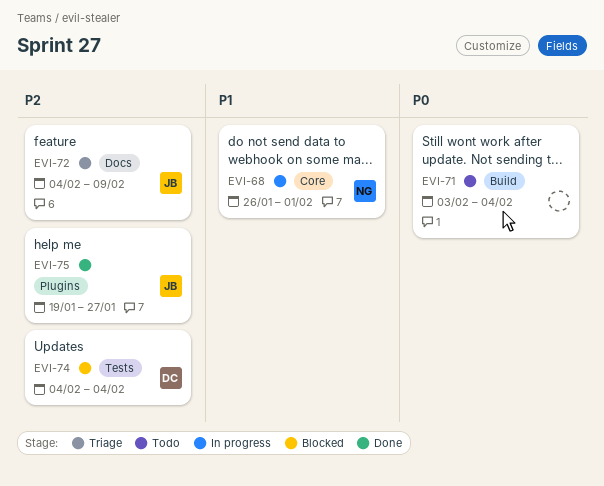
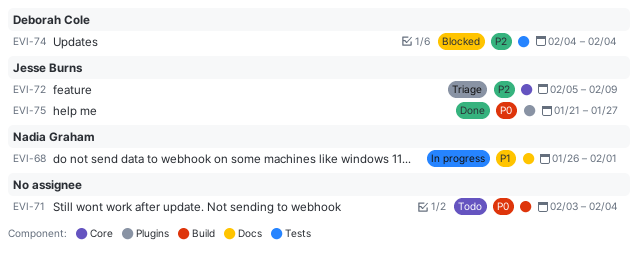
EVI-68, label: Core -> Docs
EVI-72, label: Docs -> Core
EVI-72, start: Feb 4 -> Feb 5
EVI-75, priority: P2 -> P0
EVI-75, start: Jan 19 -> Jan 21

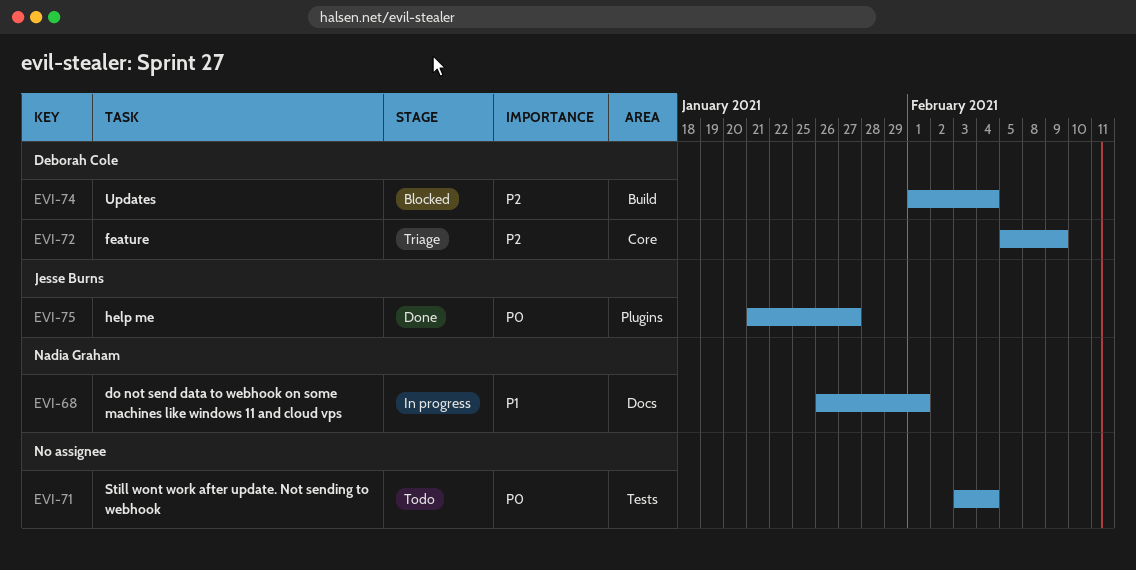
EVI-71, label: Build -> Tests
EVI-72, owner: Jesse Burns -> Deborah Cole
EVI-74, label: Tests -> Build
EVI-74, start: Feb 4 -> Feb 1

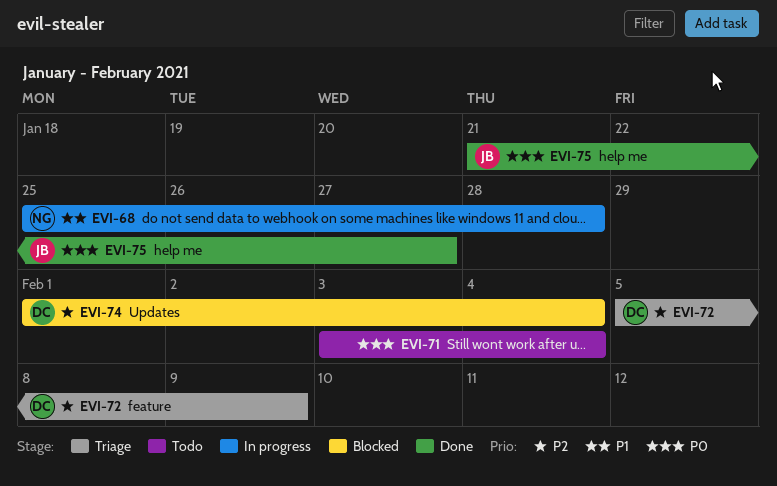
EVI-68, start: Jan 26 -> Jan 25
EVI-68, due: Feb 1 -> Jan 28

